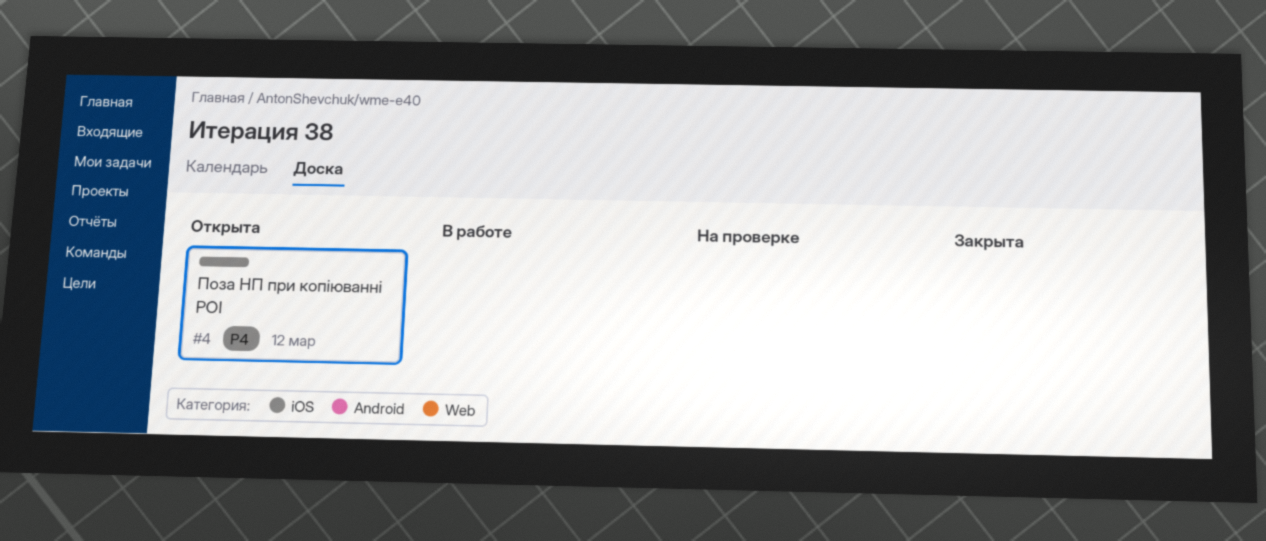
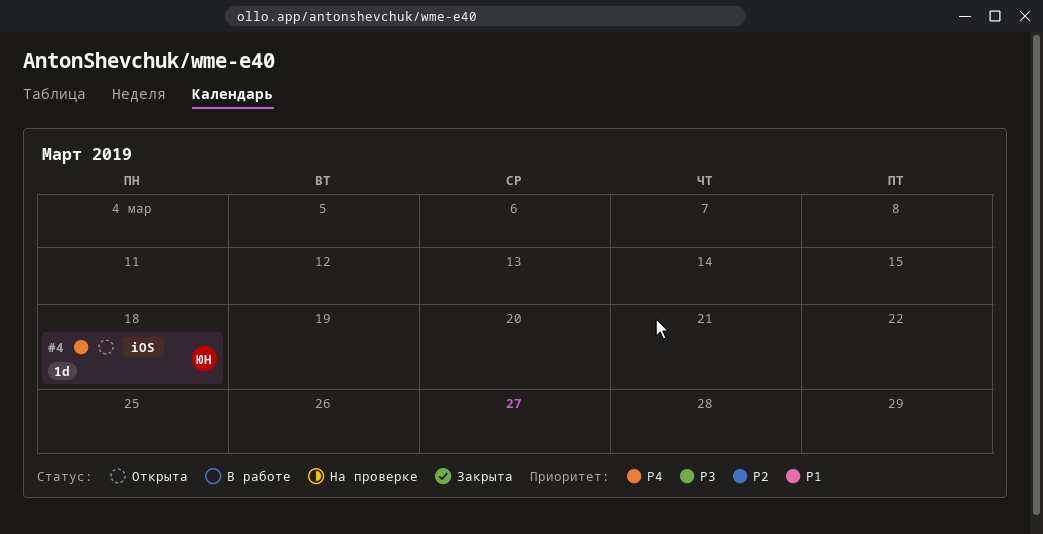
#4, due: Mar 12 -> Mar 18

